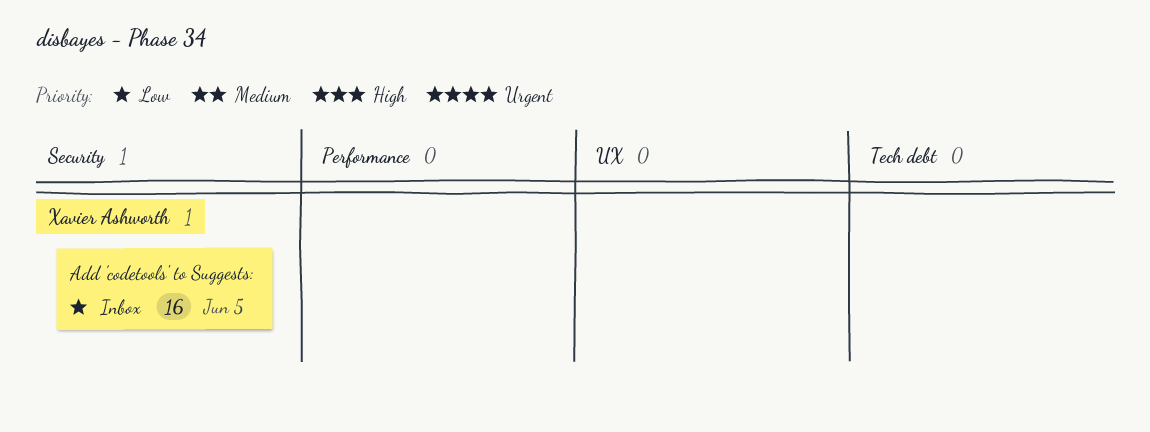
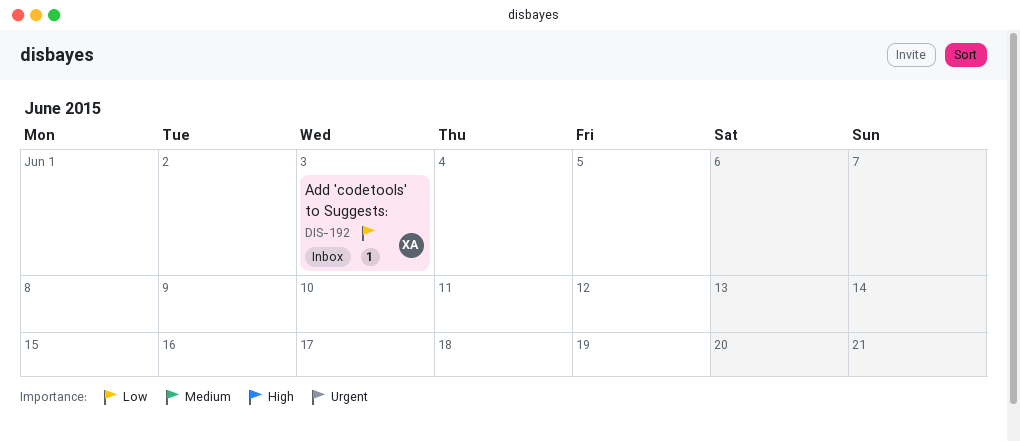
Add 'codetools' to Suggests:, estimate: 16 -> 1
Add 'codetools' to Suggests:, due: Jun 5 -> Jun 3

